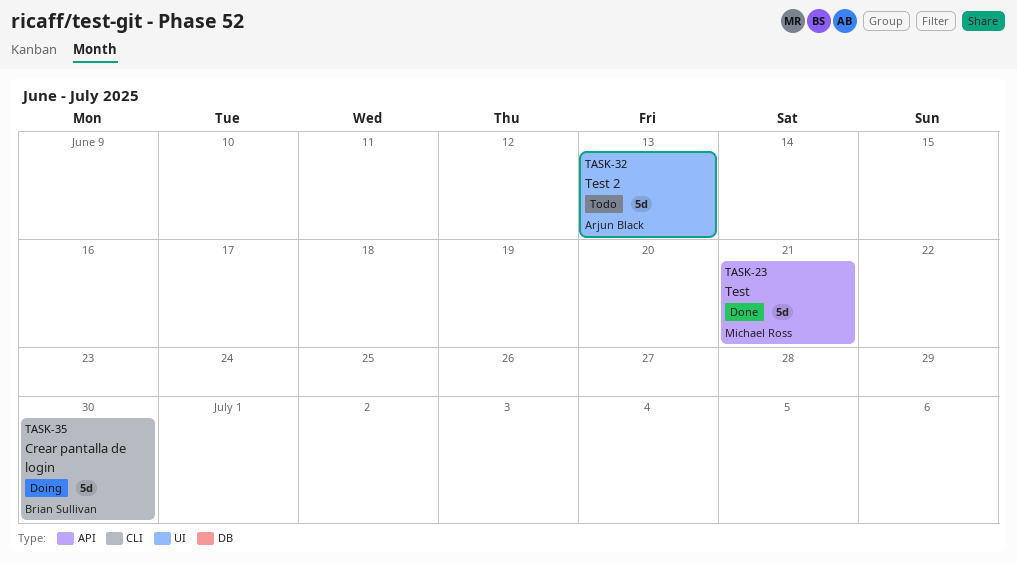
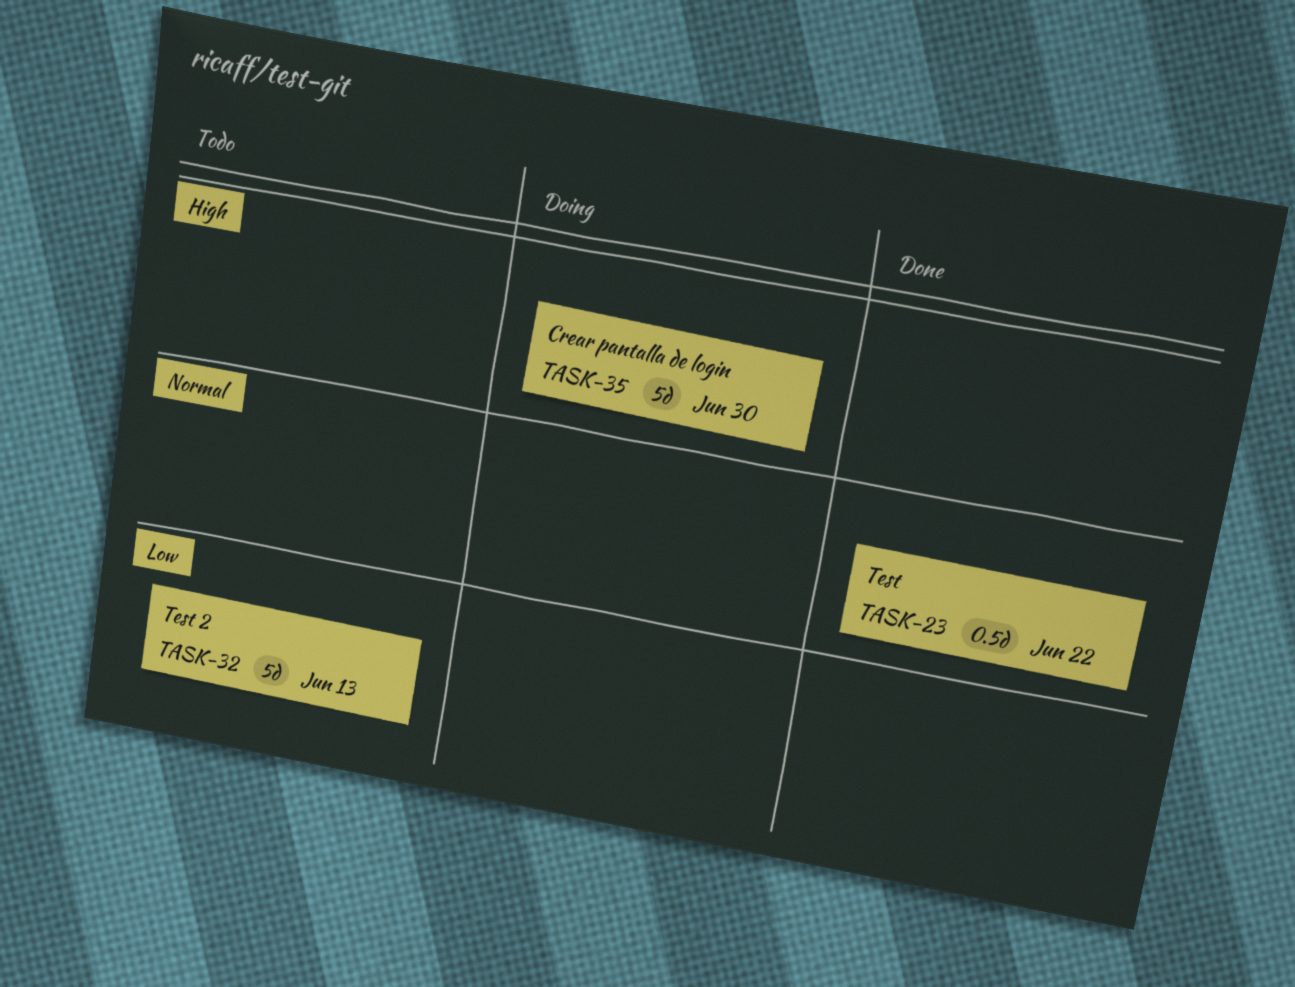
TASK-23, estimate: 5d -> 0.5d
TASK-23, due: Jun 21 -> Jun 22

